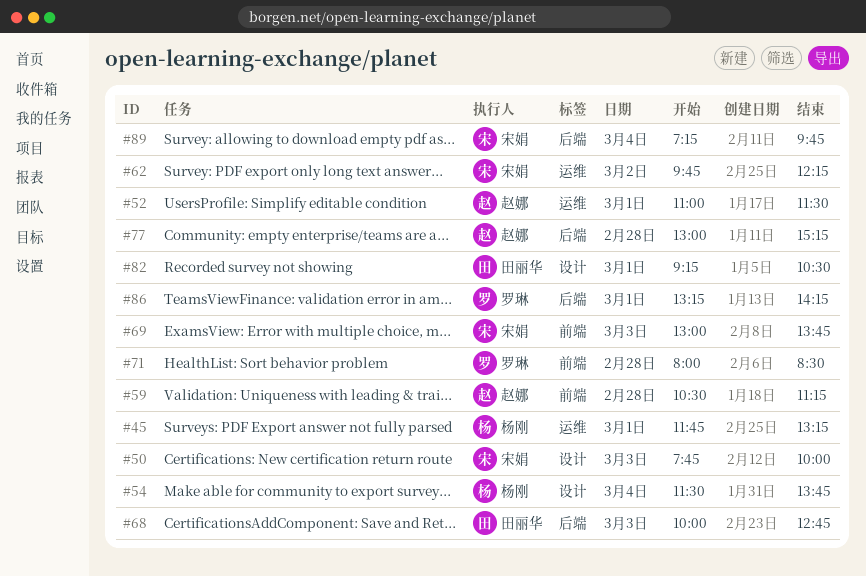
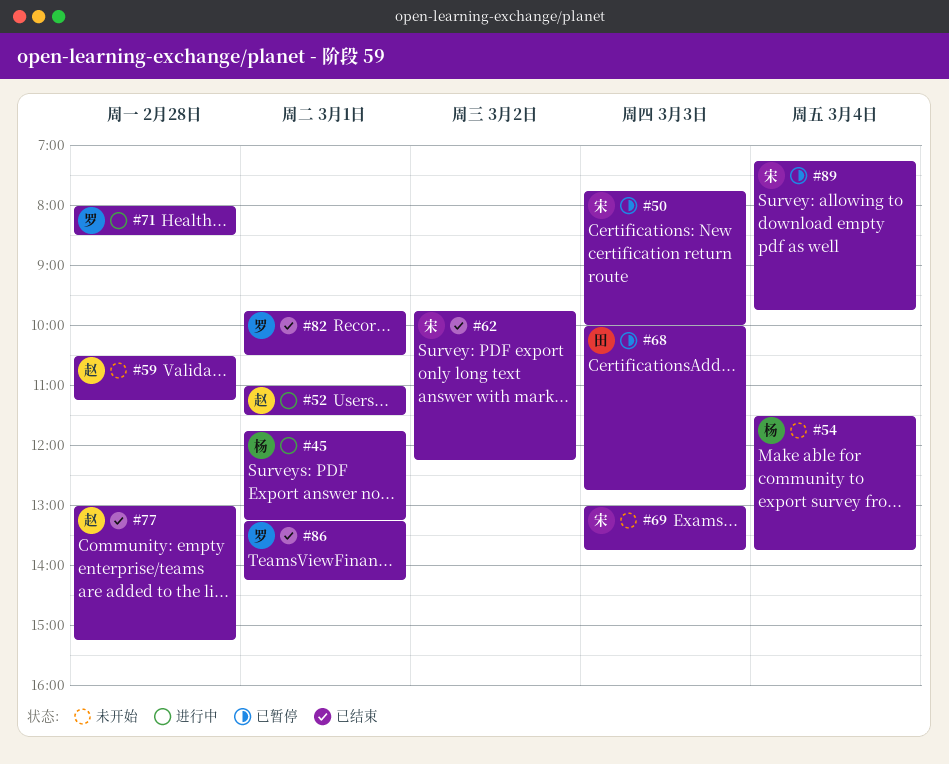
#82, owner: 田丽华 -> 罗琳
#82, begins: 09:15 -> 09:45

